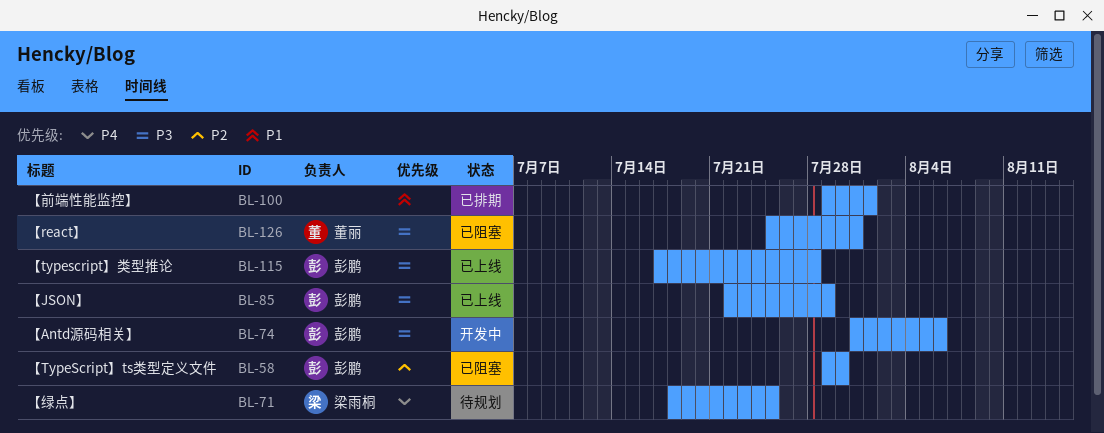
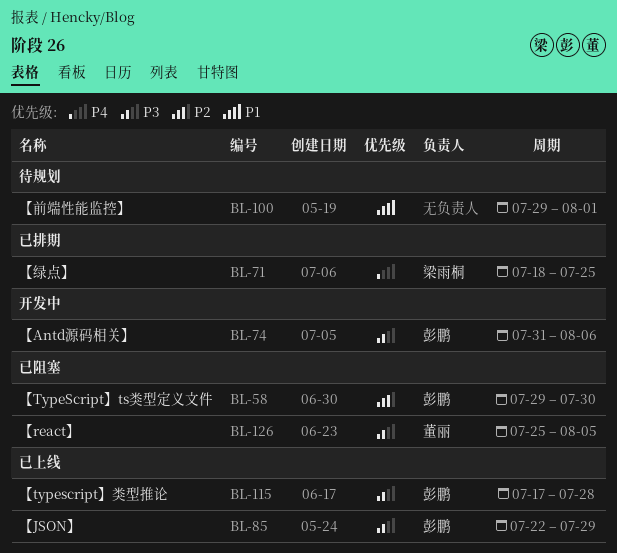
BL-71, status: 待规划 -> 已排期
BL-100, status: 已排期 -> 待规划
BL-126, due: Jul 31 -> Aug 5

